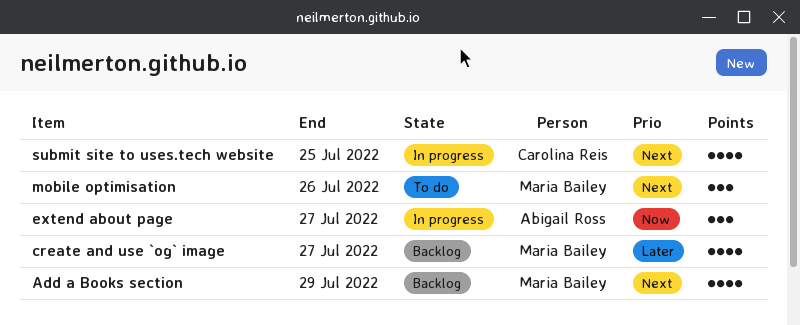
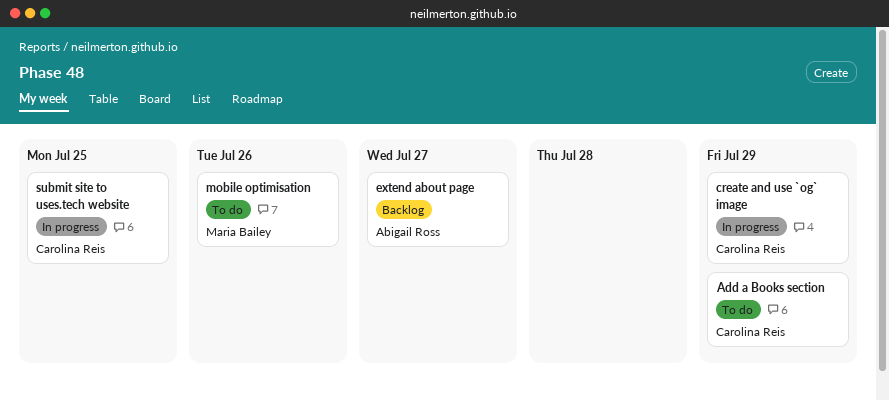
Add a Books section, status: Backlog -> To do
Add a Books section, owner: Maria Bailey -> Carolina Reis
create and use `og` image, status: Backlog -> In progress
create and use `og` image, owner: Maria Bailey -> Carolina Reis
create and use `og` image, due: Jul 27 -> Jul 29
extend about page, status: In progress -> Backlog

